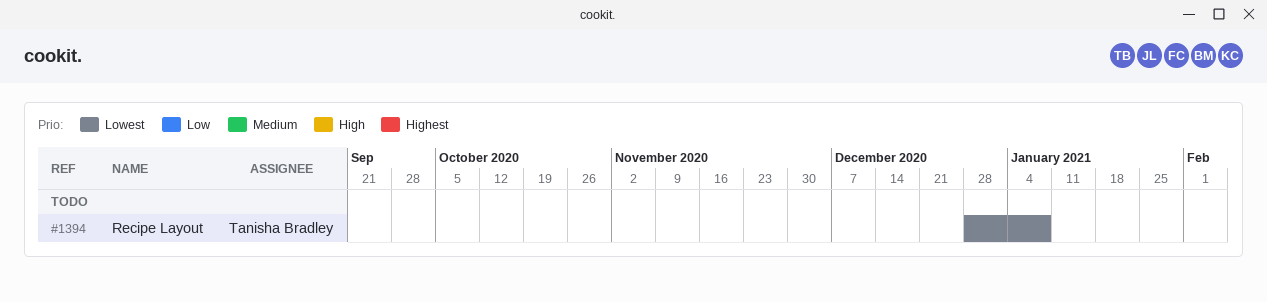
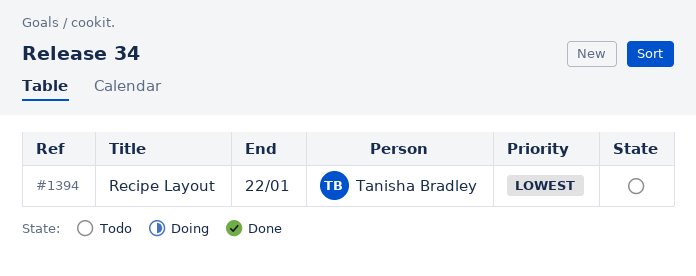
#1394, due: Jan 8 -> Jan 22

